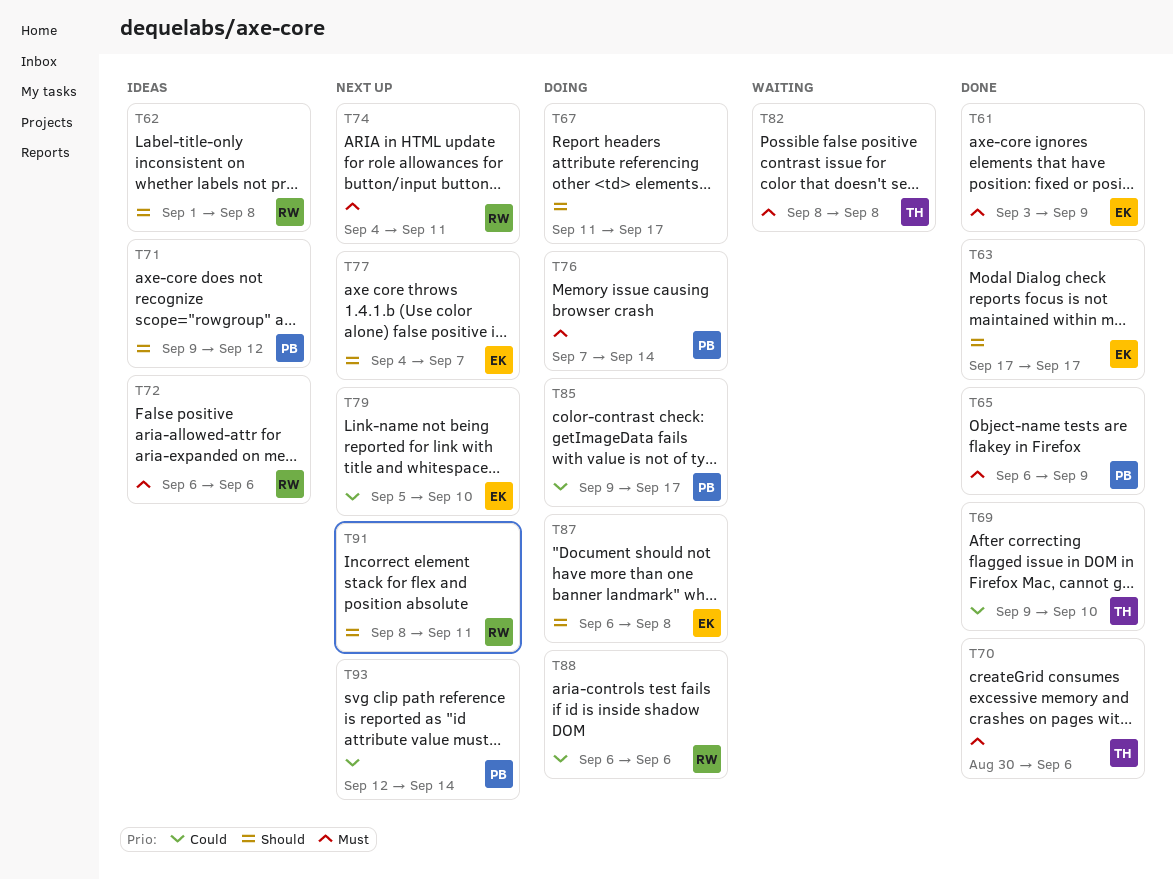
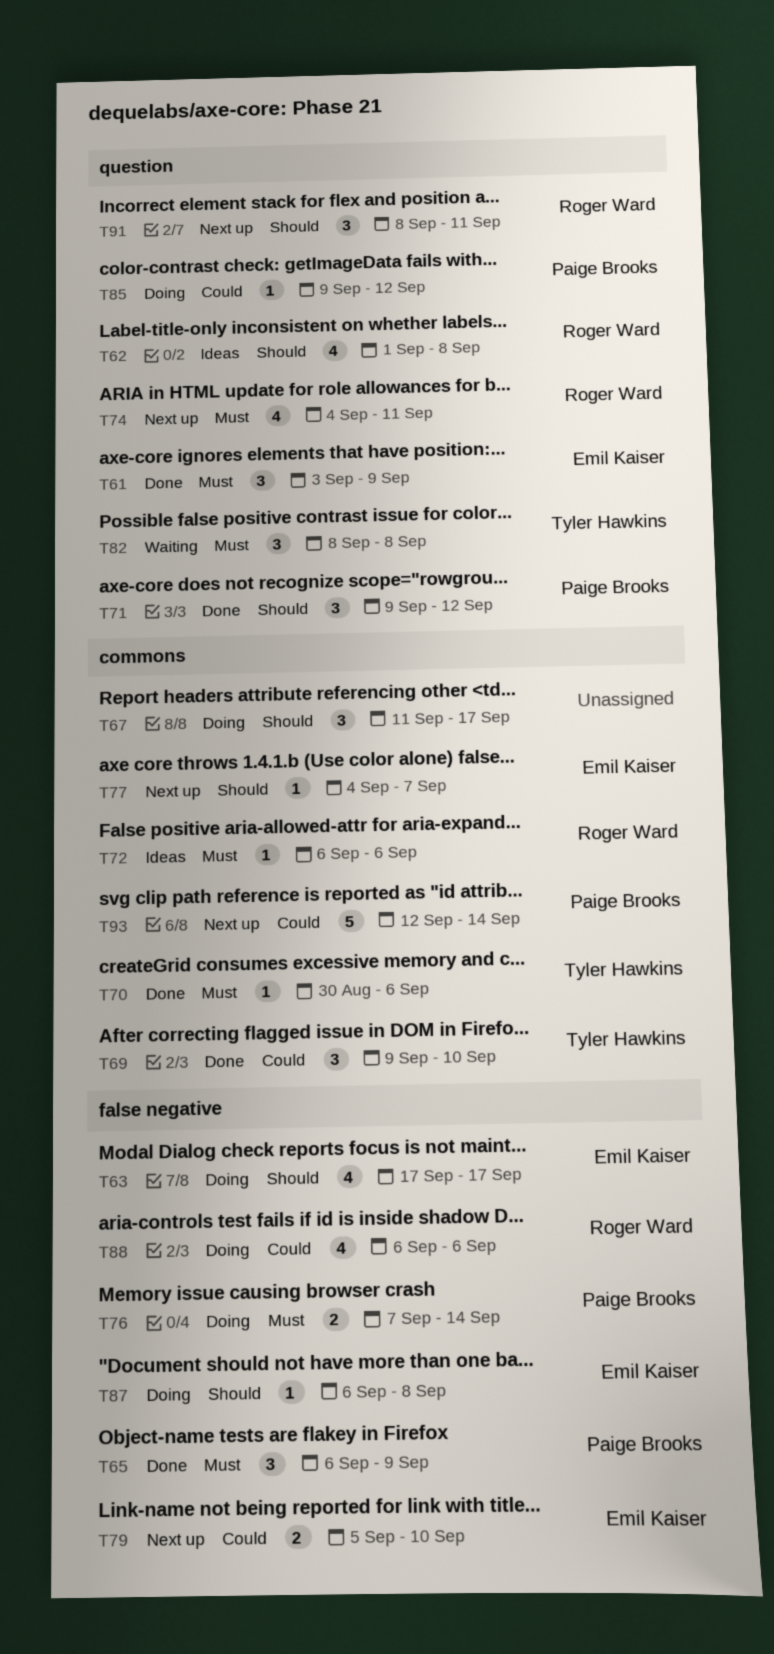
T63, status: Done -> Doing
T71, status: Ideas -> Done
T85, due: Sep 17 -> Sep 12

